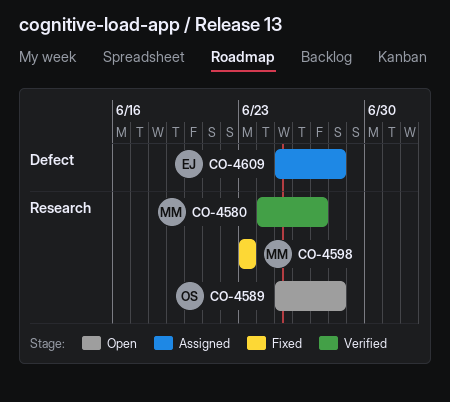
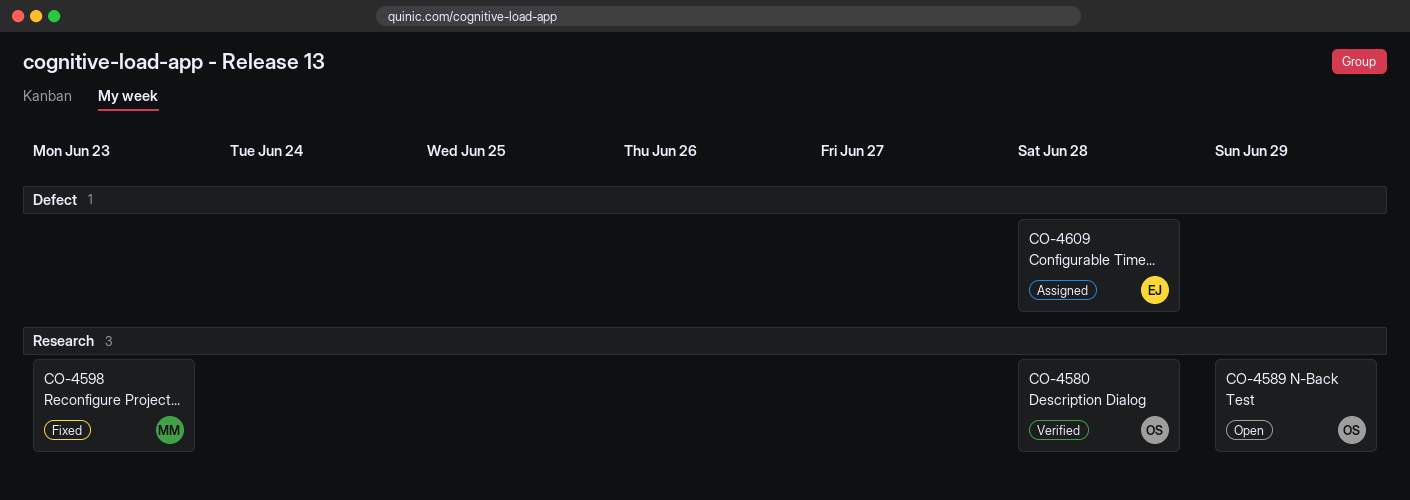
CO-4580, owner: MM -> OS
CO-4580, due: Jun 27 -> Jun 28
CO-4589, due: Jun 28 -> Jun 29

